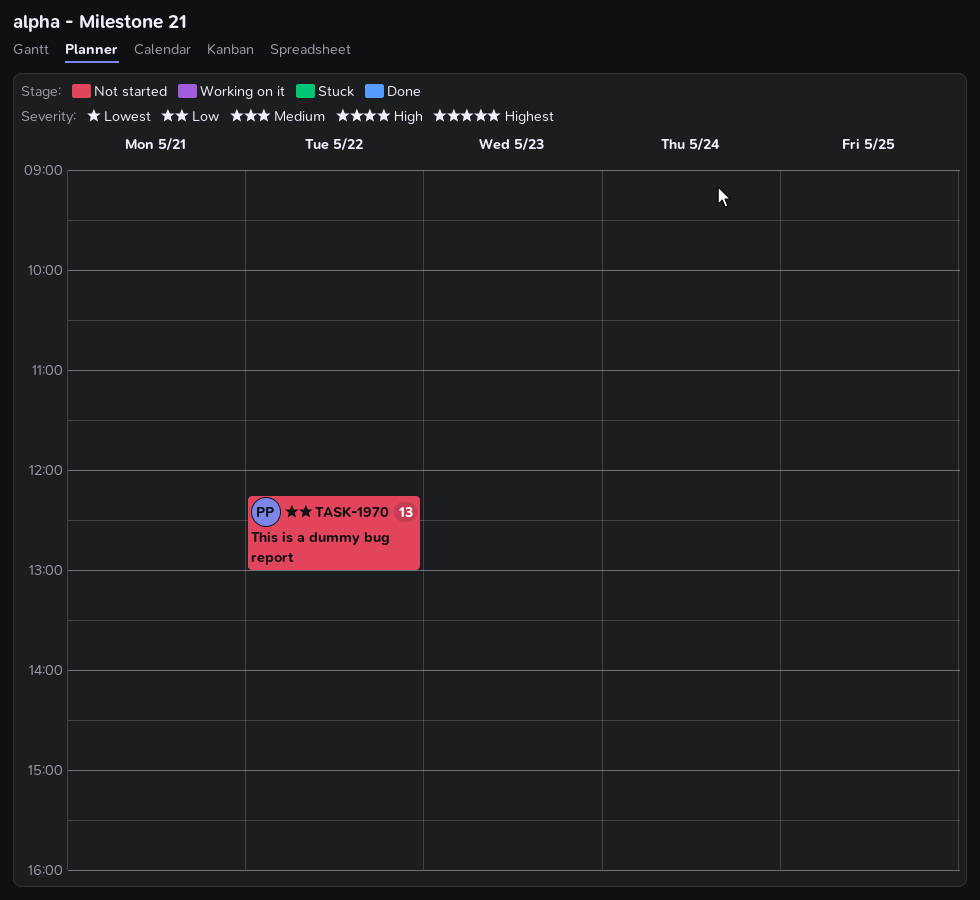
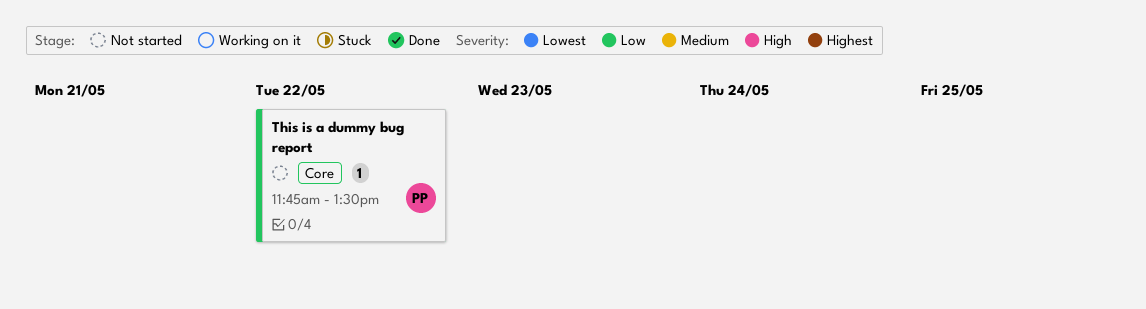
This is a dummy bug report, estimate: 13 -> 1
This is a dummy bug report, begins: 12:15 -> 11:45
This is a dummy bug report, ends: 13:00 -> 13:30

